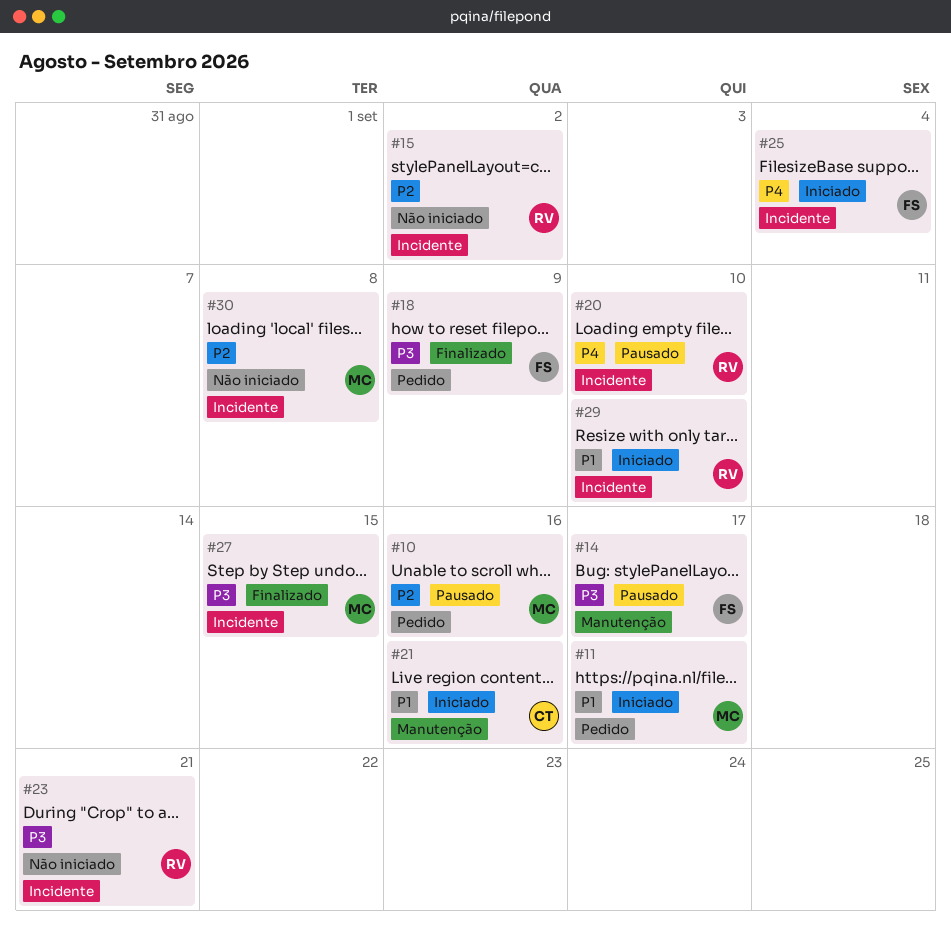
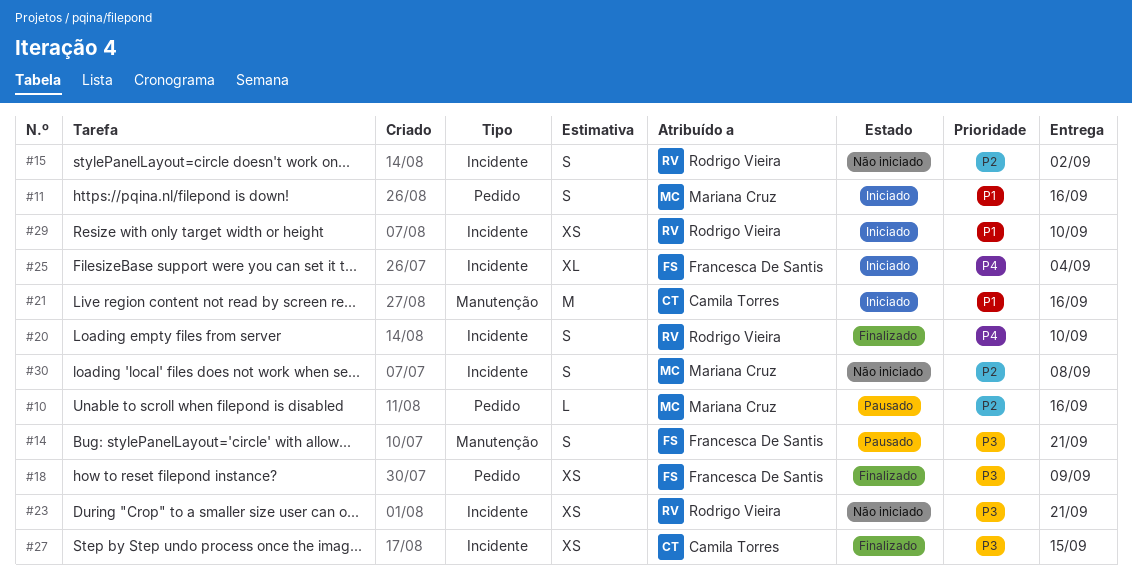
#11, due: Sep 17 -> Sep 16
#14, due: Sep 17 -> Sep 21
#20, status: Pausado -> Finalizado
#27, owner: Mariana Cruz -> Camila Torres

